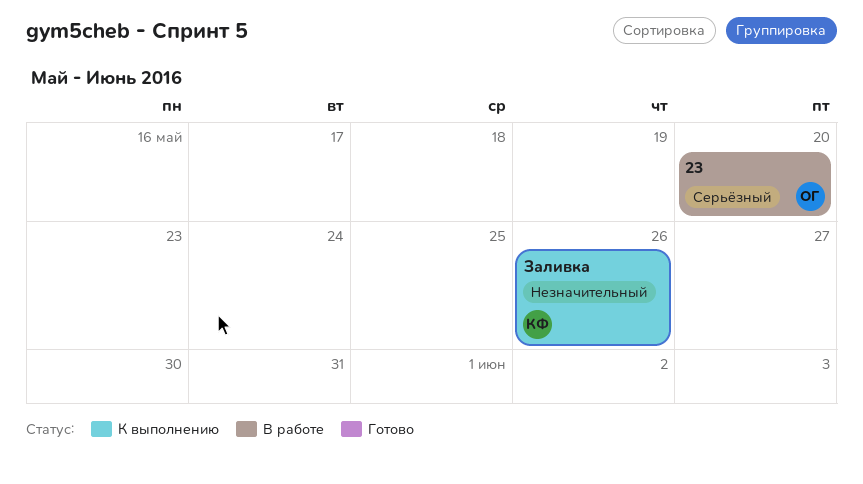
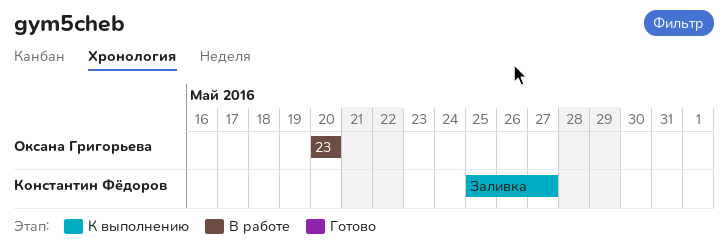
Заливка, due: May 26 -> May 27

